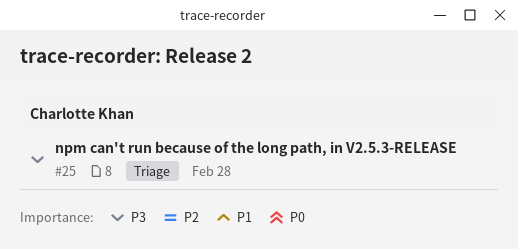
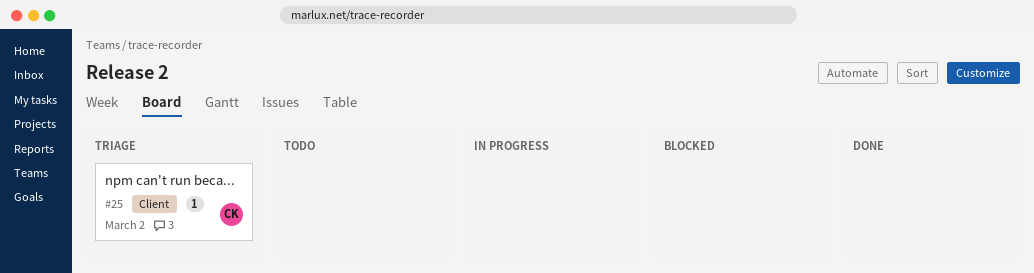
#25, due: Feb 28 -> Mar 2

